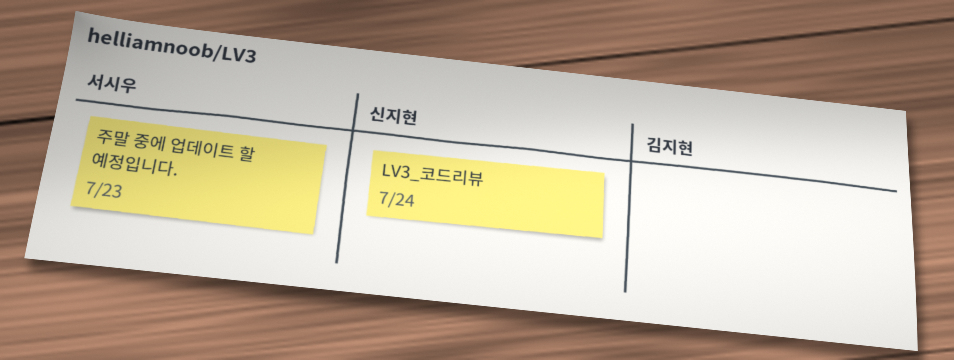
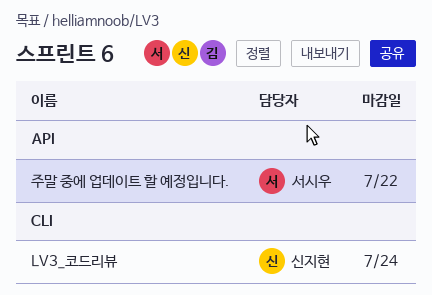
주말 중에 업데이트 할 예정입니다., due: Jul 23 -> Jul 22

